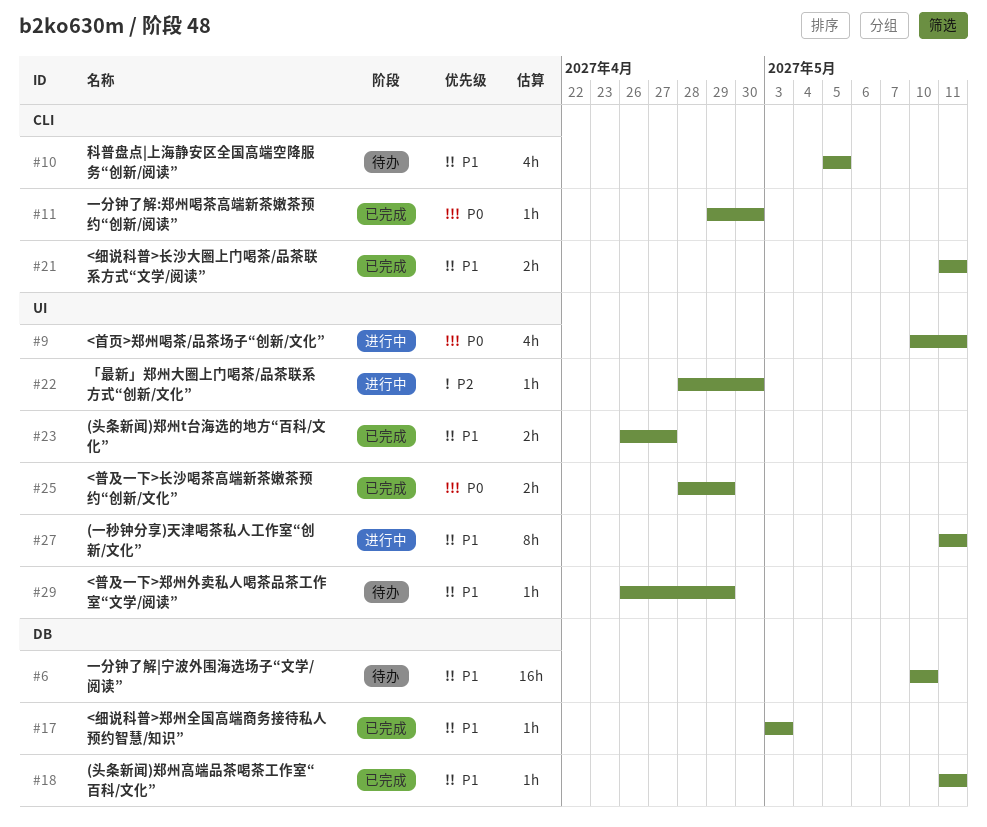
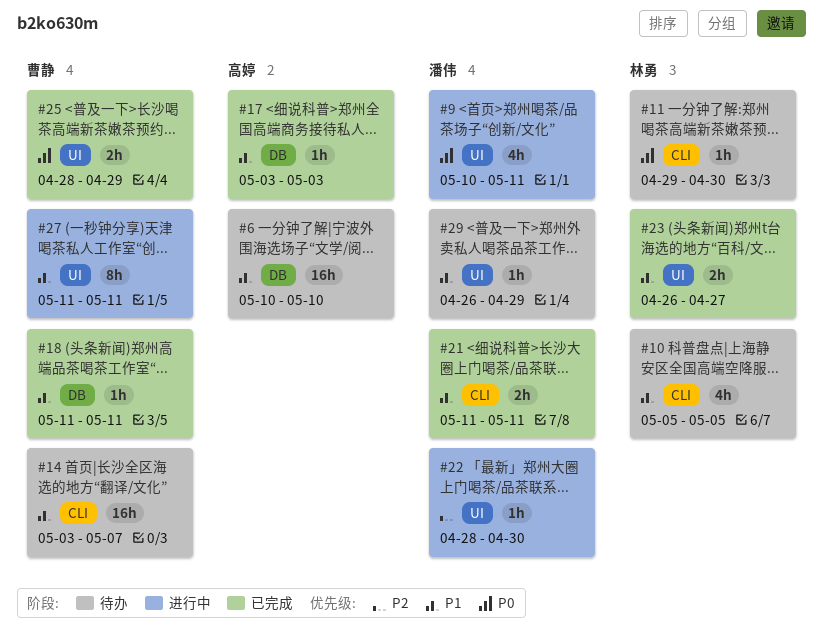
#11, status: 已完成 -> 待办
#14: none -> present

